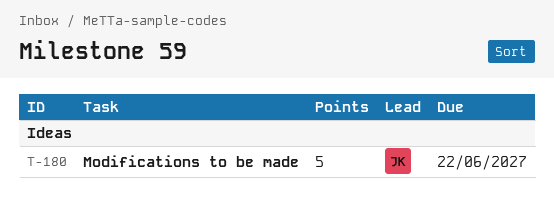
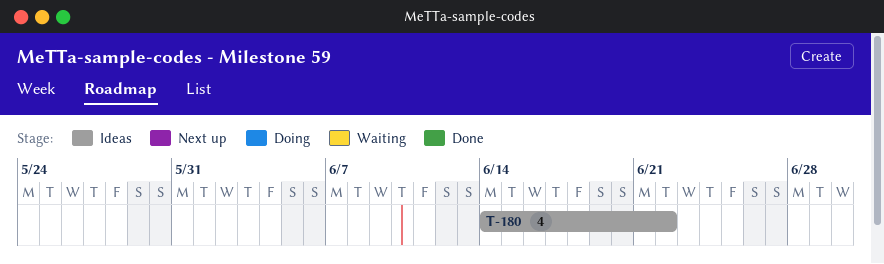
T-180, estimate: 5 -> 4

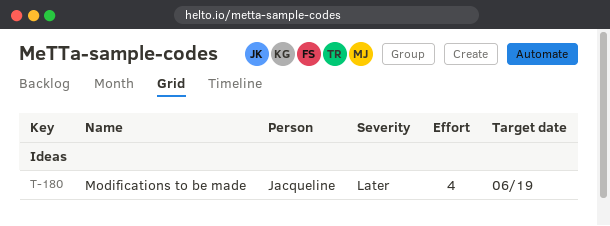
T-180, due: Jun 22 -> Jun 19

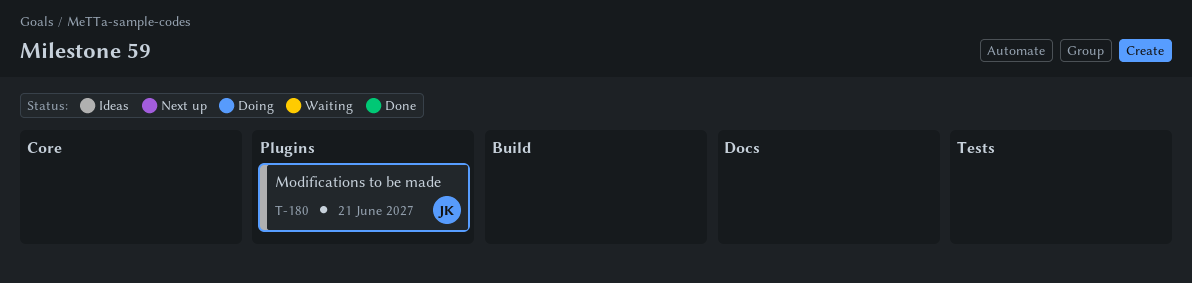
T-180, estimate: 4 -> 1
T-180, due: Jun 19 -> Jun 21

